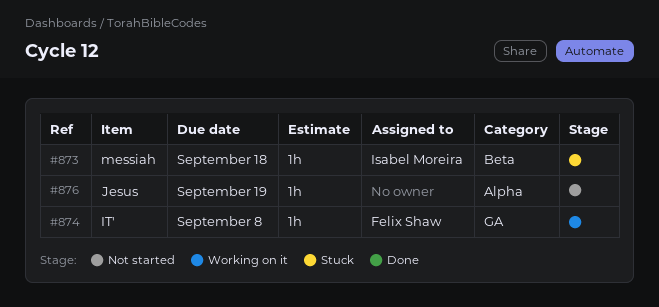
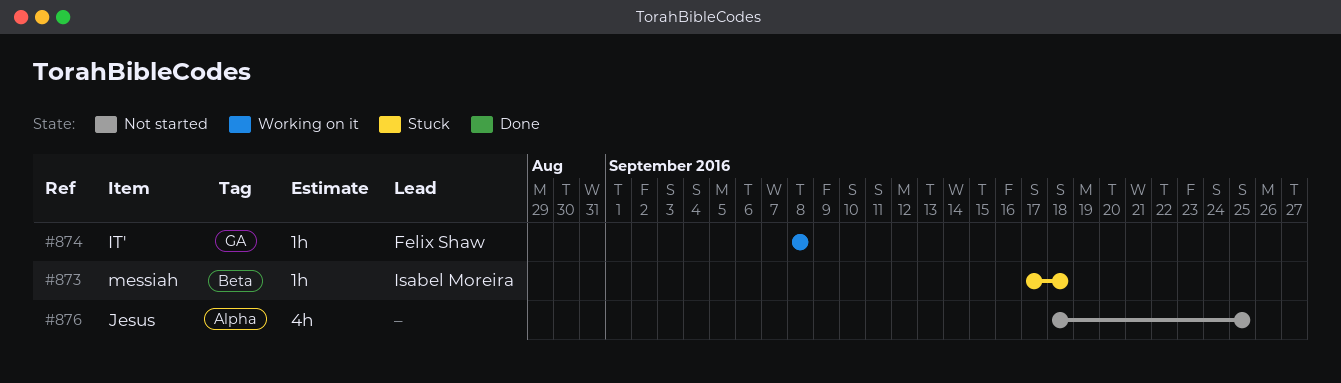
#876, estimate: 1h -> 4h
#876, due: Sep 19 -> Sep 25

